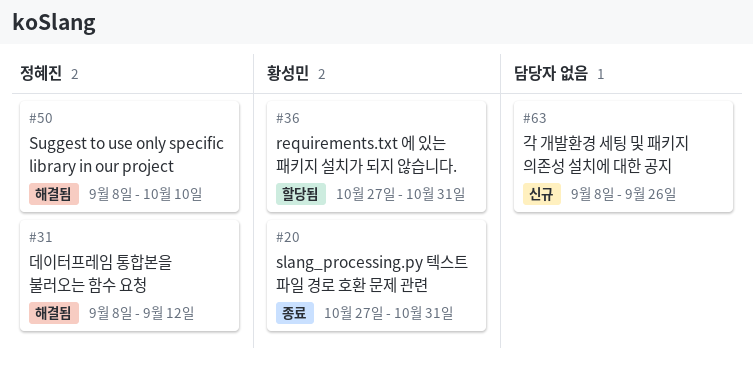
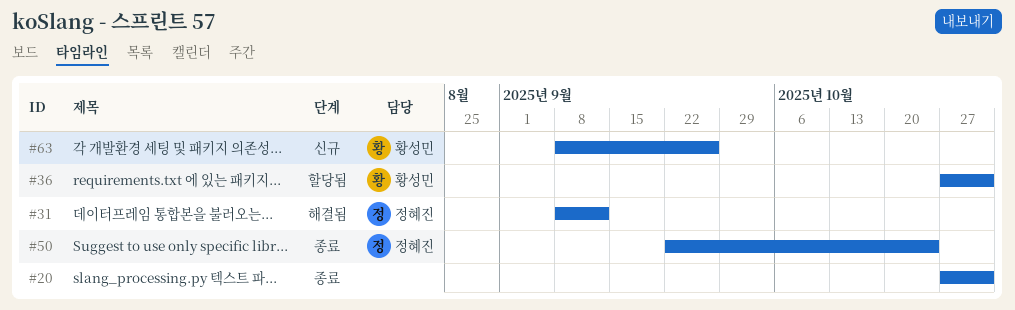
#20, owner: 황성민 -> none
#50, status: 해결됨 -> 종료
#50, start: Sep 8 -> Sep 22
#50, due: Oct 10 -> Oct 24
#63, owner: none -> 황성민

